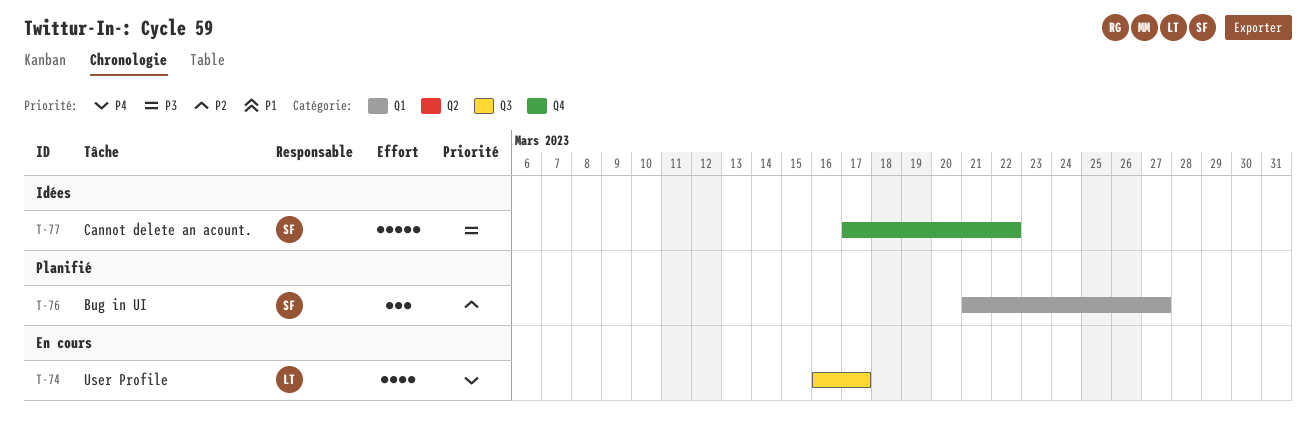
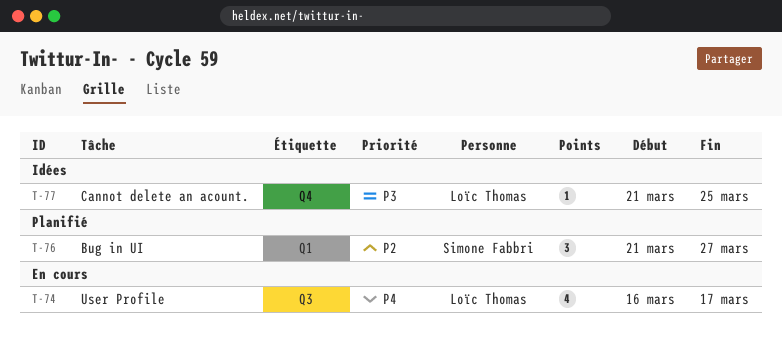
T-77, owner: Simone Fabbri -> Loïc Thomas
T-77, estimate: 5 -> 1
T-77, start: Mar 17 -> Mar 21
T-77, due: Mar 22 -> Mar 25

